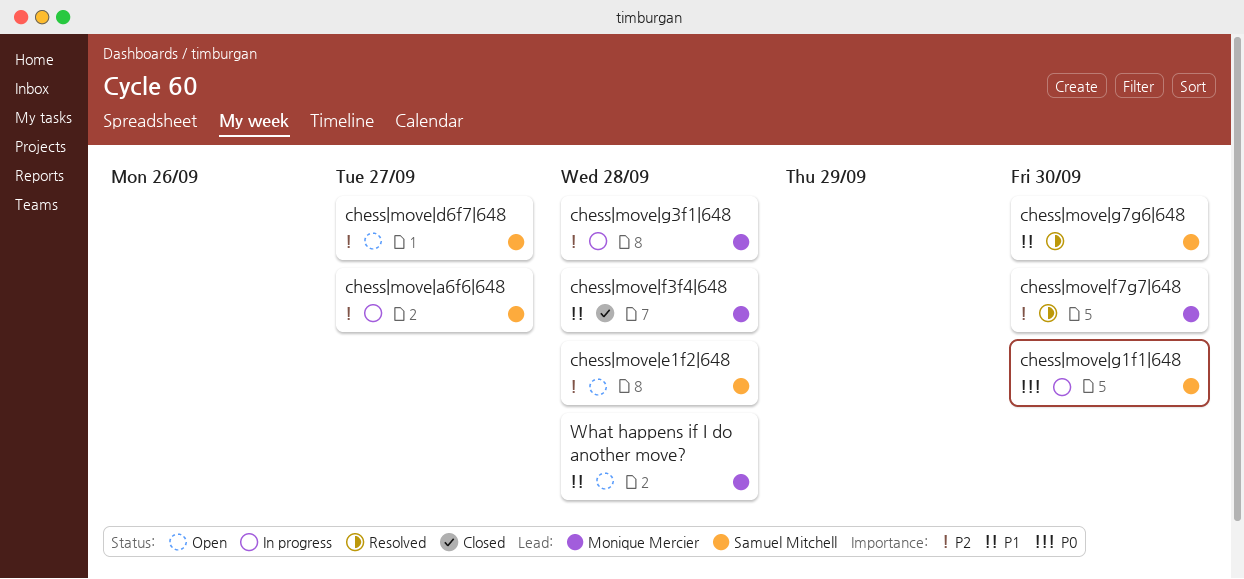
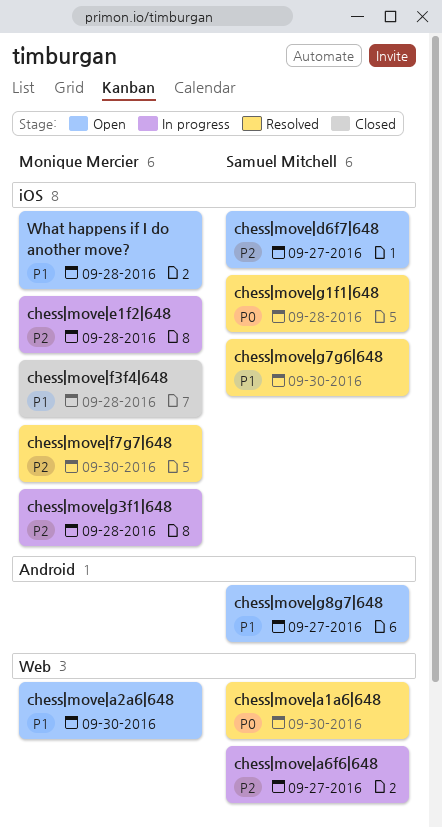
chess|move|a1a6|648: none -> present
chess|move|a2a6|648: none -> present
chess|move|e1f2|648, status: Open -> In progress
chess|move|e1f2|648, owner: Samuel Mitchell -> Monique Mercier
chess|move|g1f1|648, status: In progress -> Resolved
chess|move|g1f1|648, due: Sep 30 -> Sep 28
chess|move|g8g7|648: none -> present

